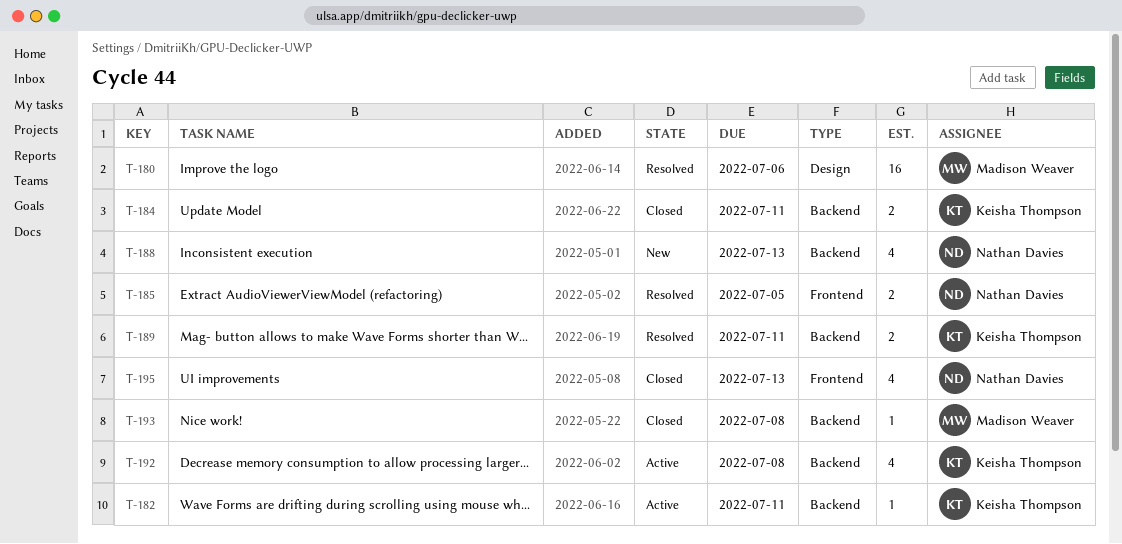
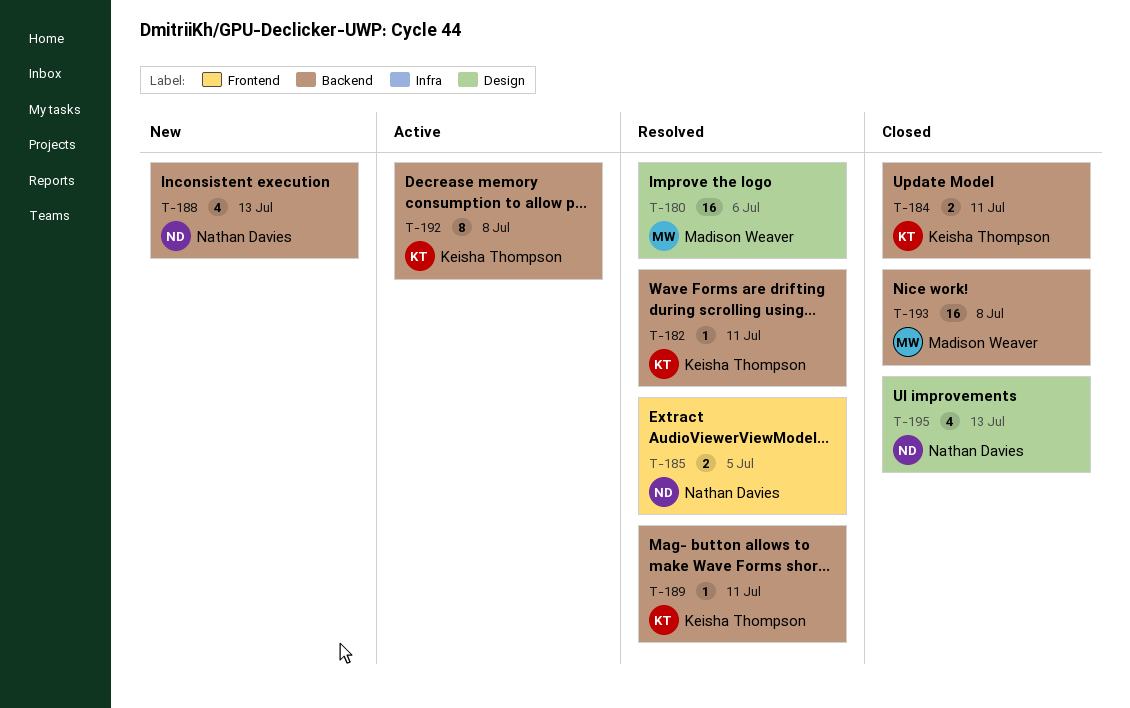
T-182, status: Active -> Resolved
T-189, estimate: 2 -> 1
T-192, estimate: 4 -> 8
T-193, estimate: 1 -> 16
T-195, label: Frontend -> Design

